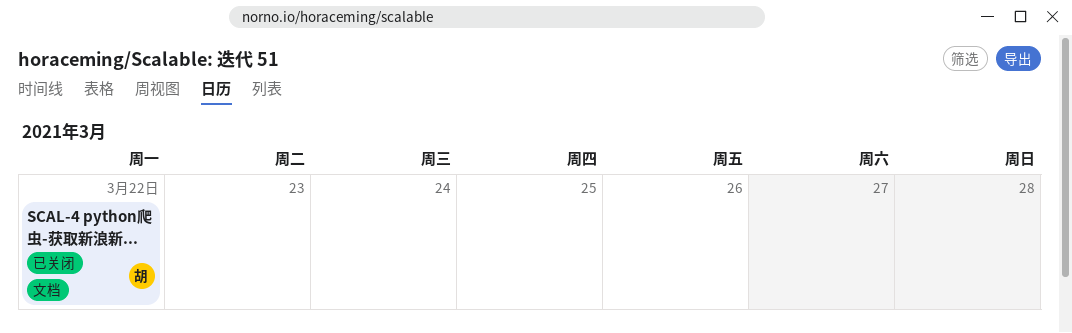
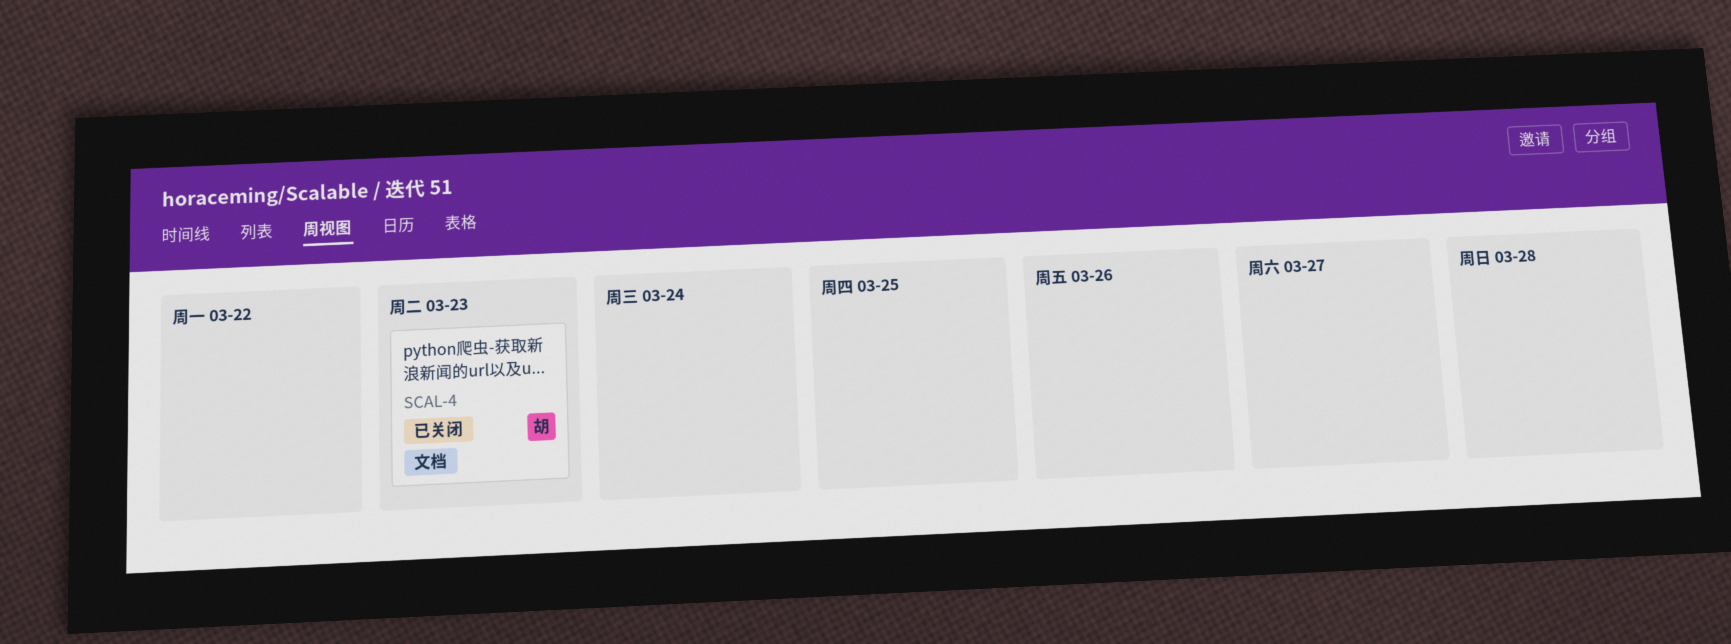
SCAL-4, due: Mar 22 -> Mar 23

